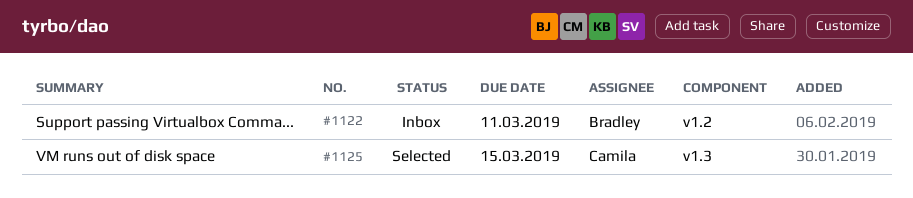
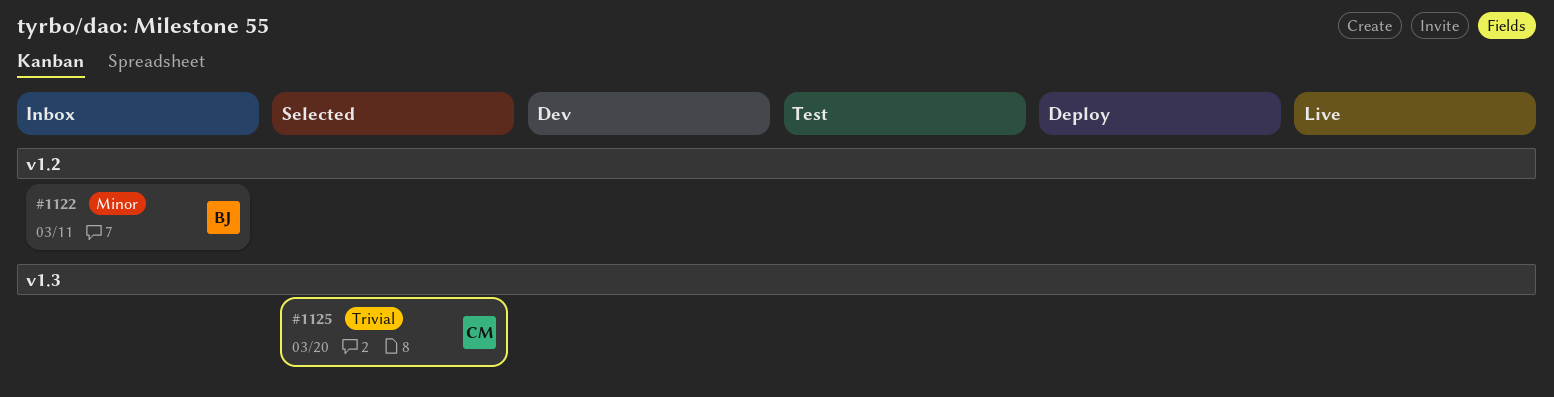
#1125, due: Mar 15 -> Mar 20

